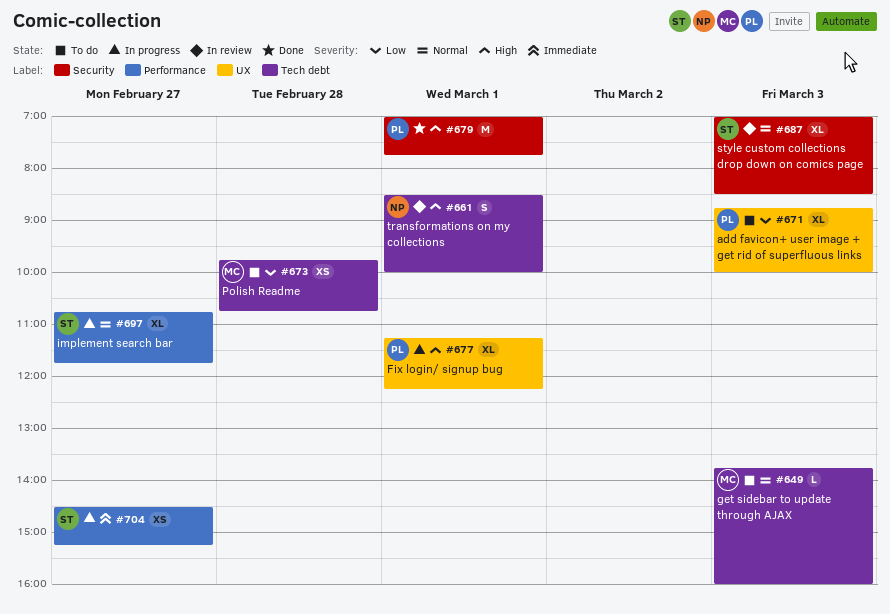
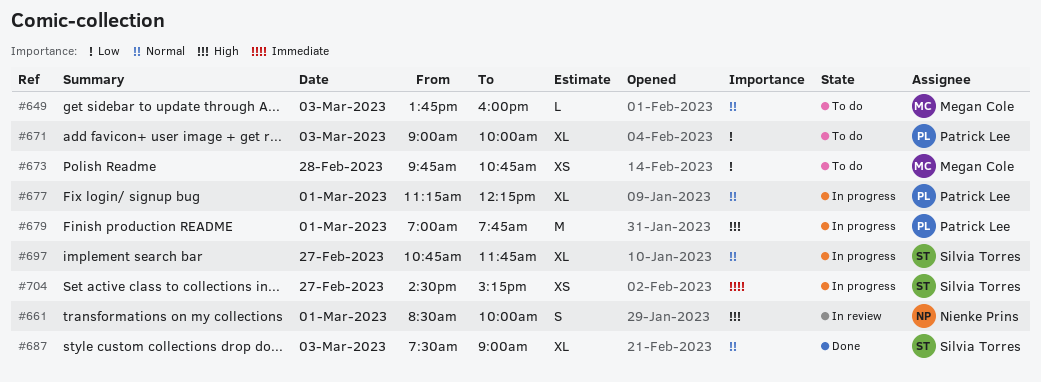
#671, begins: 08:45 -> 09:00
#677, priority: High -> Normal
#679, status: Done -> In progress
#687, status: In review -> Done
#687, begins: 07:00 -> 07:30
#687, ends: 08:30 -> 09:00

